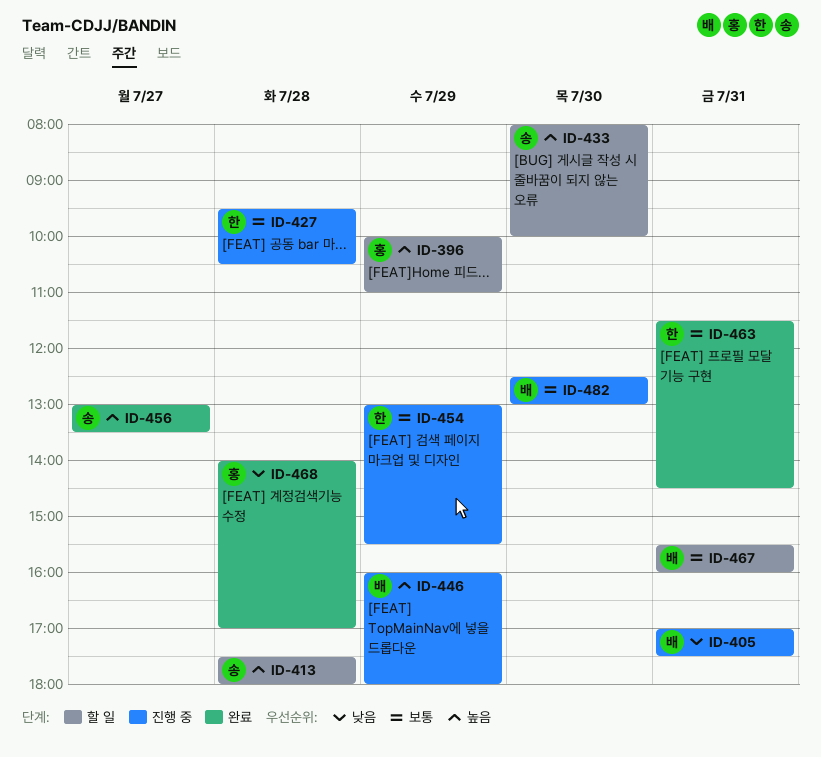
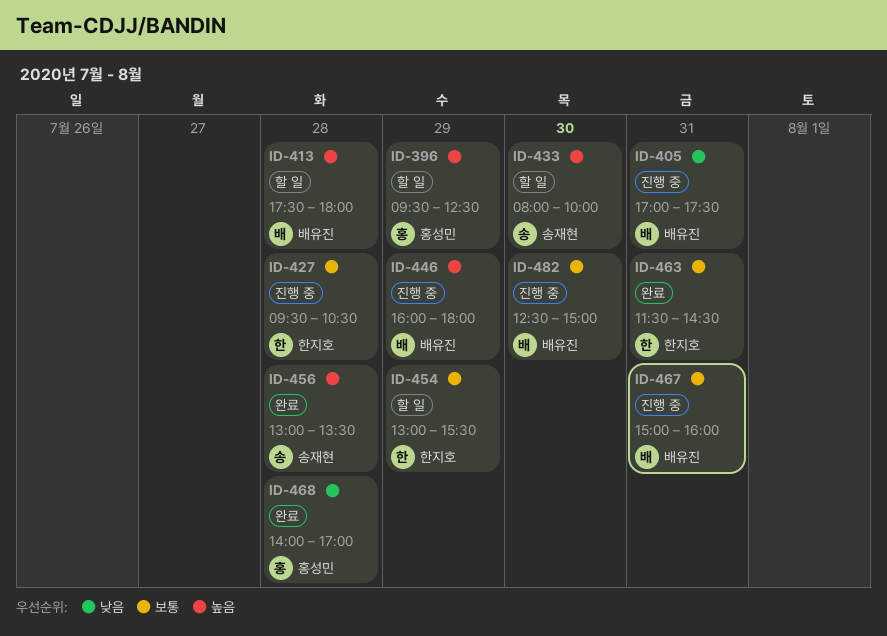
ID-396, begins: 10:00 -> 09:30
ID-396, ends: 11:00 -> 12:30
ID-413, owner: 송재현 -> 배유진
ID-454, status: 진행 중 -> 할 일
ID-456, day: Jul 27 -> Jul 28
ID-467, status: 할 일 -> 진행 중
ID-467, begins: 15:30 -> 15:00
ID-482, ends: 13:00 -> 15:00

